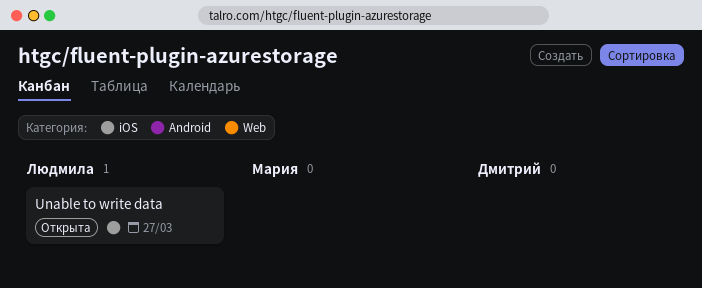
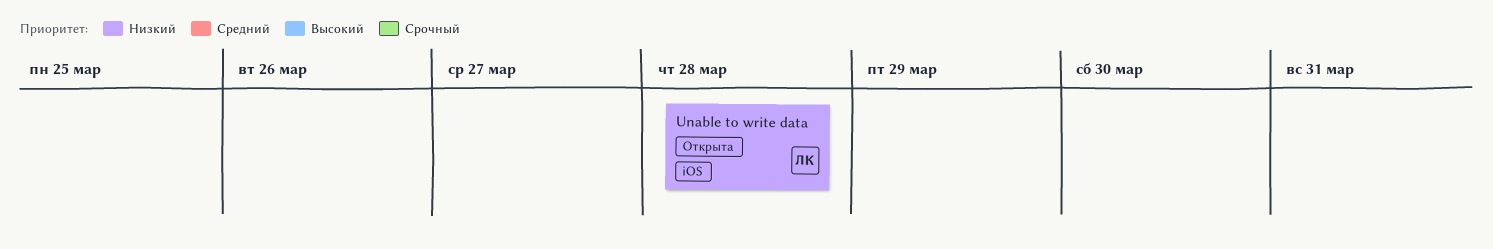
Unable to write data, due: Mar 27 -> Mar 28

